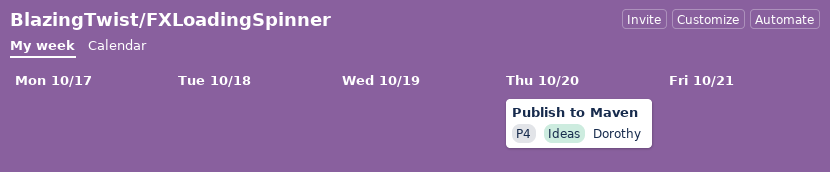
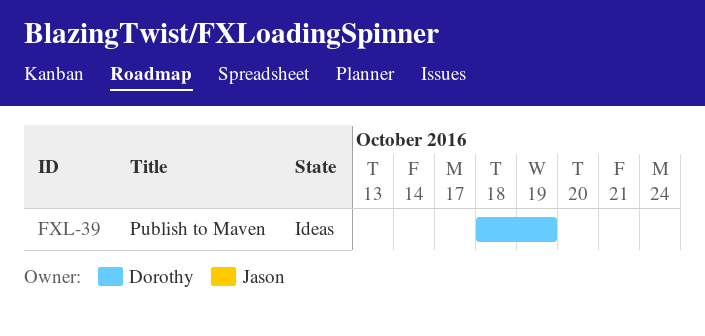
Publish to Maven, due: Oct 20 -> Oct 19

